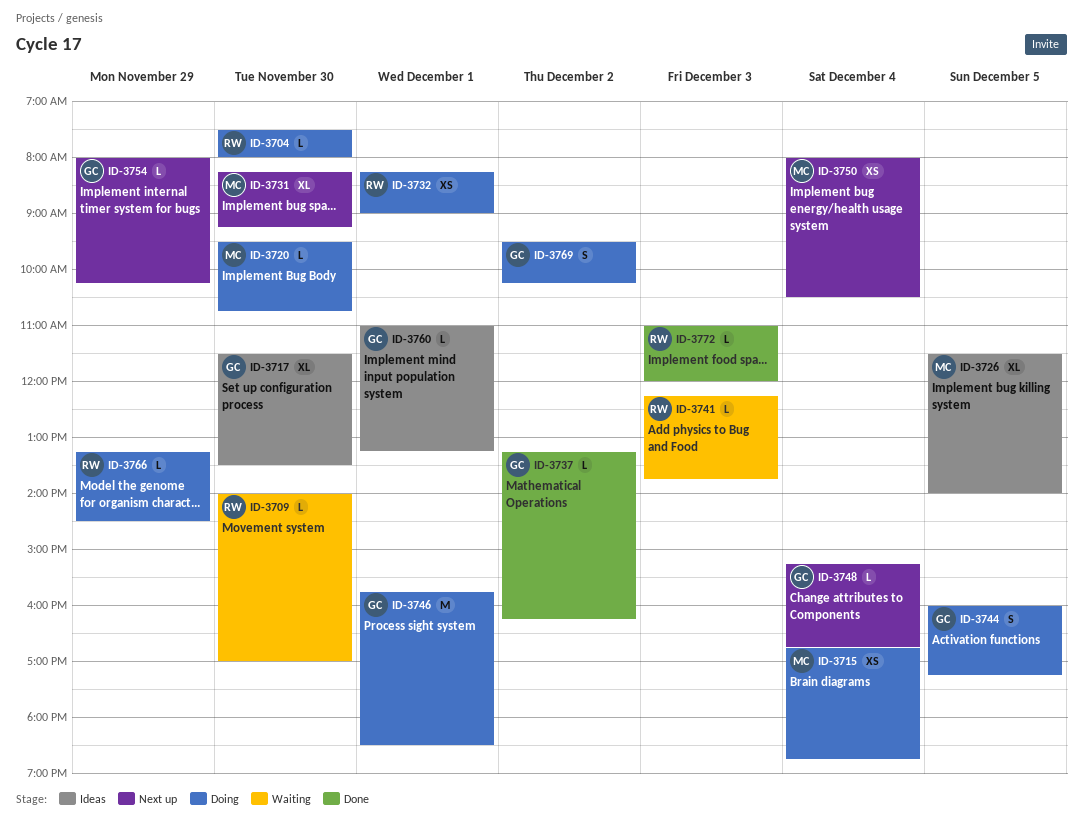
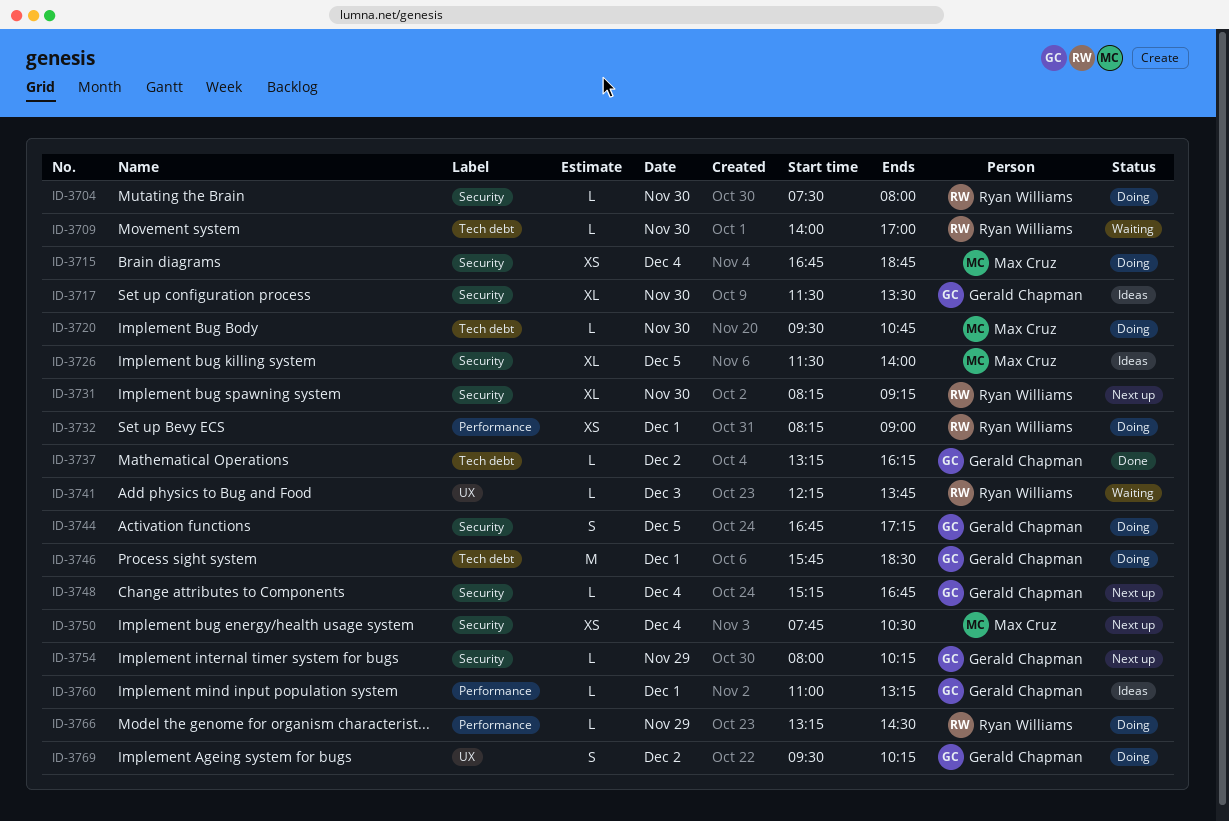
ID-3731, owner: Max Cruz -> Ryan Williams
ID-3744, begins: 16:00 -> 16:45
ID-3750, begins: 08:00 -> 07:45
ID-3772: present -> none

